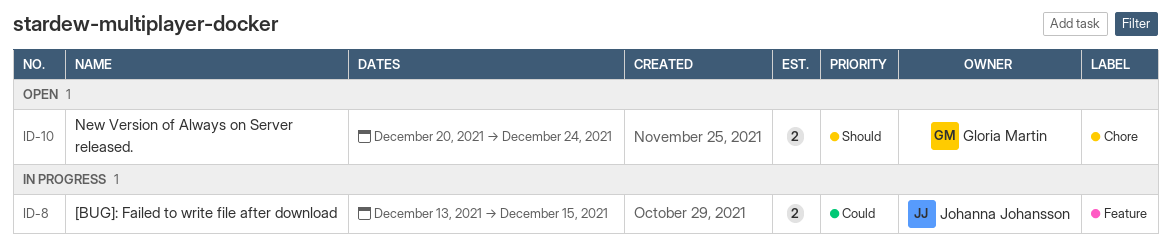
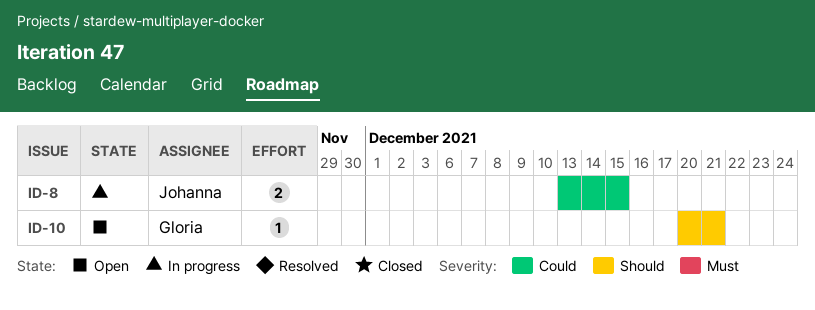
ID-10, estimate: 2 -> 1
ID-10, due: Dec 24 -> Dec 21

